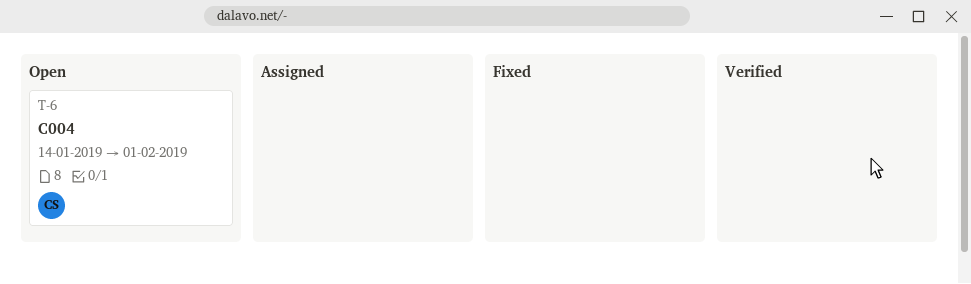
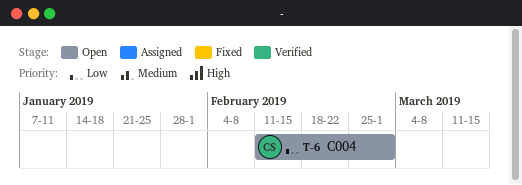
T-6, start: Jan 14 -> Feb 11
T-6, due: Feb 1 -> Mar 1

